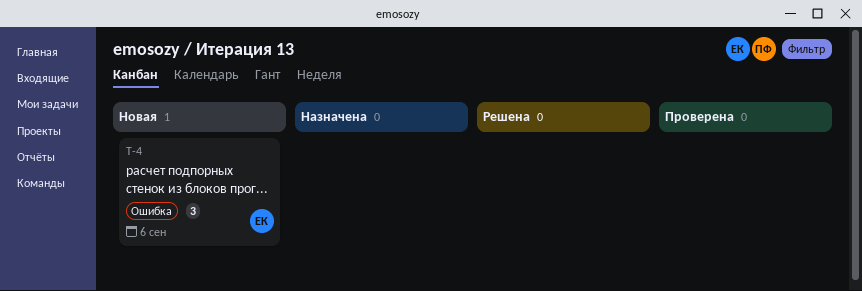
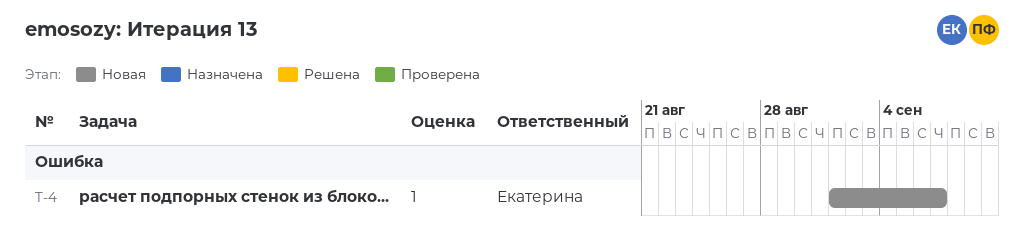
T-4, estimate: 3 -> 1
T-4, due: Sep 6 -> Sep 7

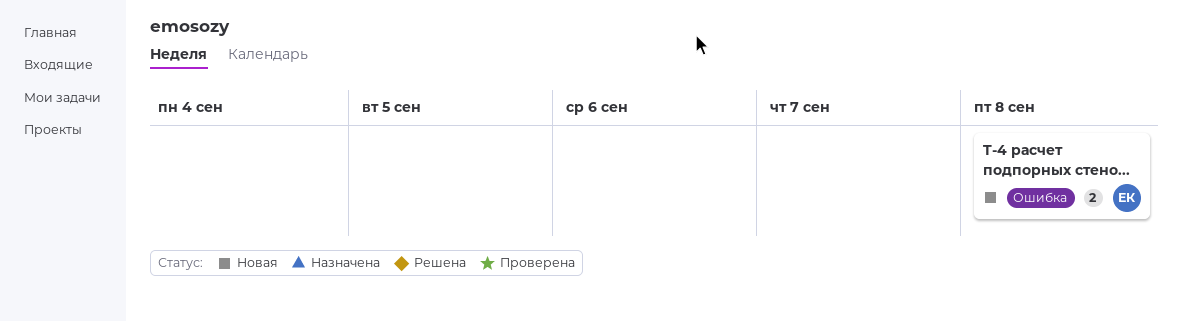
T-4, estimate: 1 -> 2
T-4, due: Sep 7 -> Sep 8

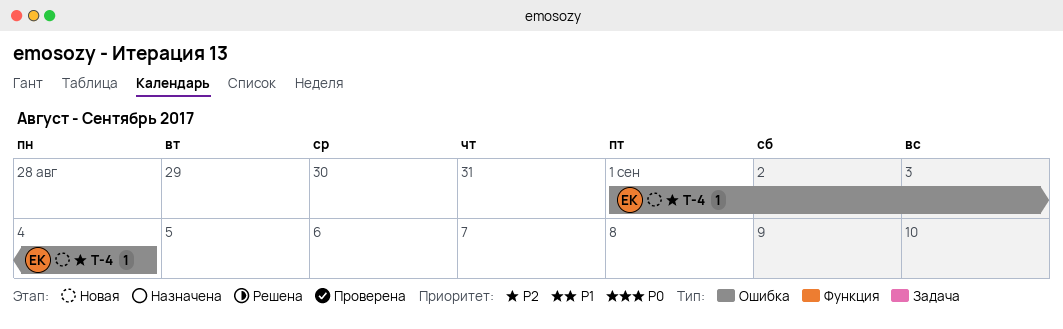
T-4, estimate: 2 -> 1
T-4, due: Sep 8 -> Sep 4

